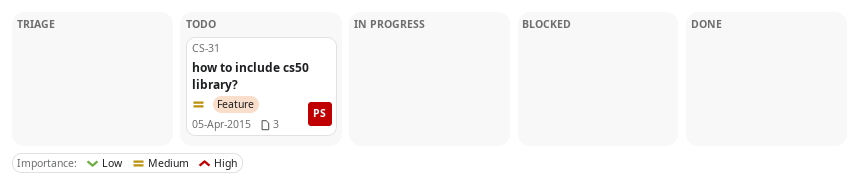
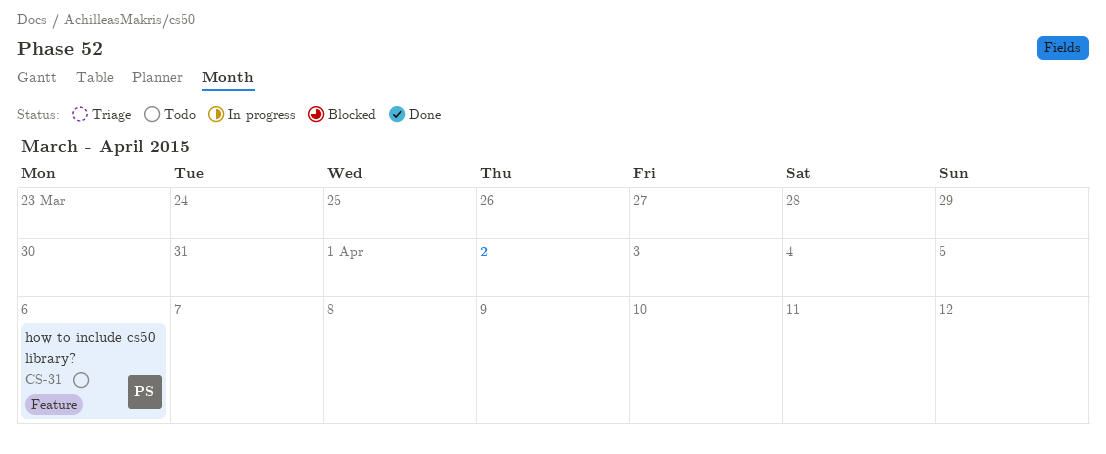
CS-31, due: Apr 5 -> Apr 6

